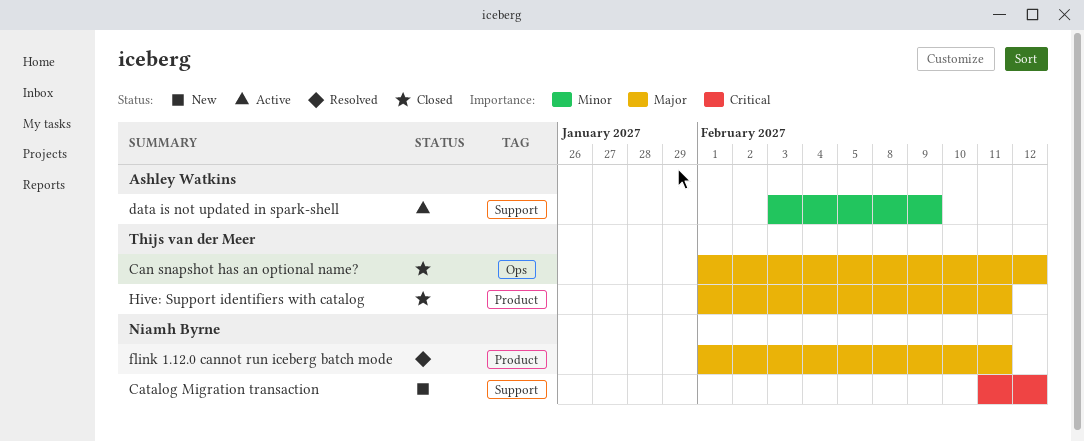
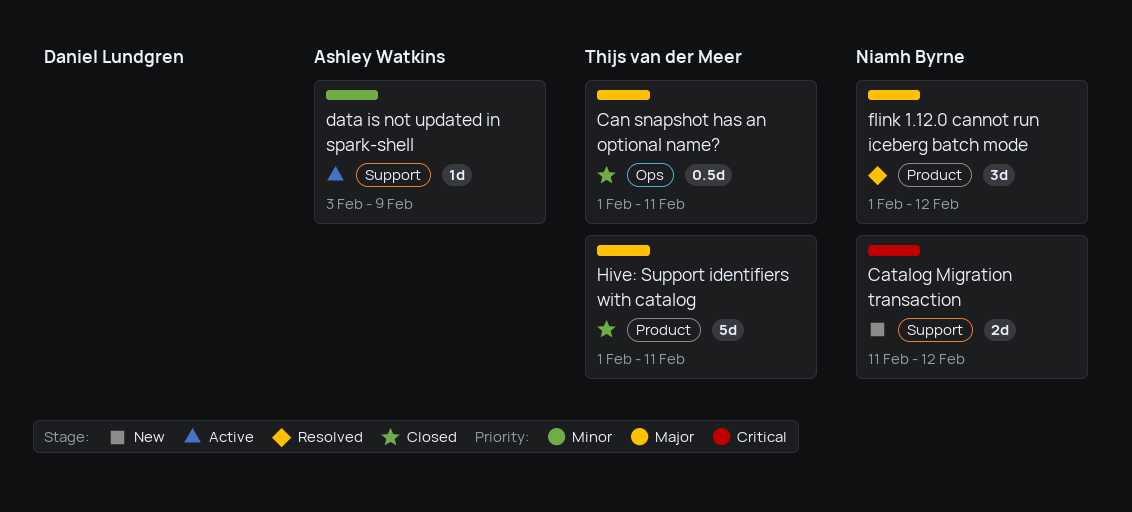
Can snapshot has an optional name?, due: Feb 12 -> Feb 11
flink 1.12.0 cannot run iceberg batch mode, due: Feb 11 -> Feb 12

